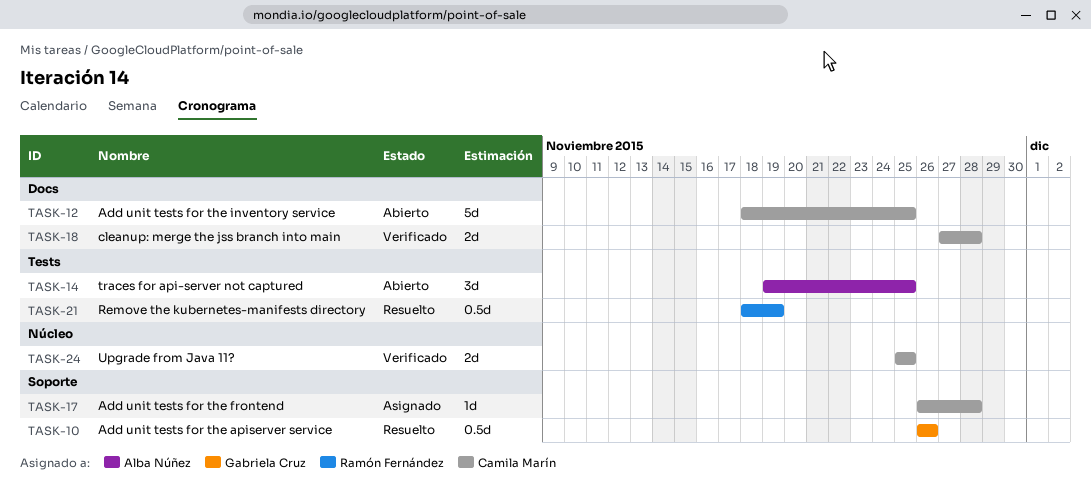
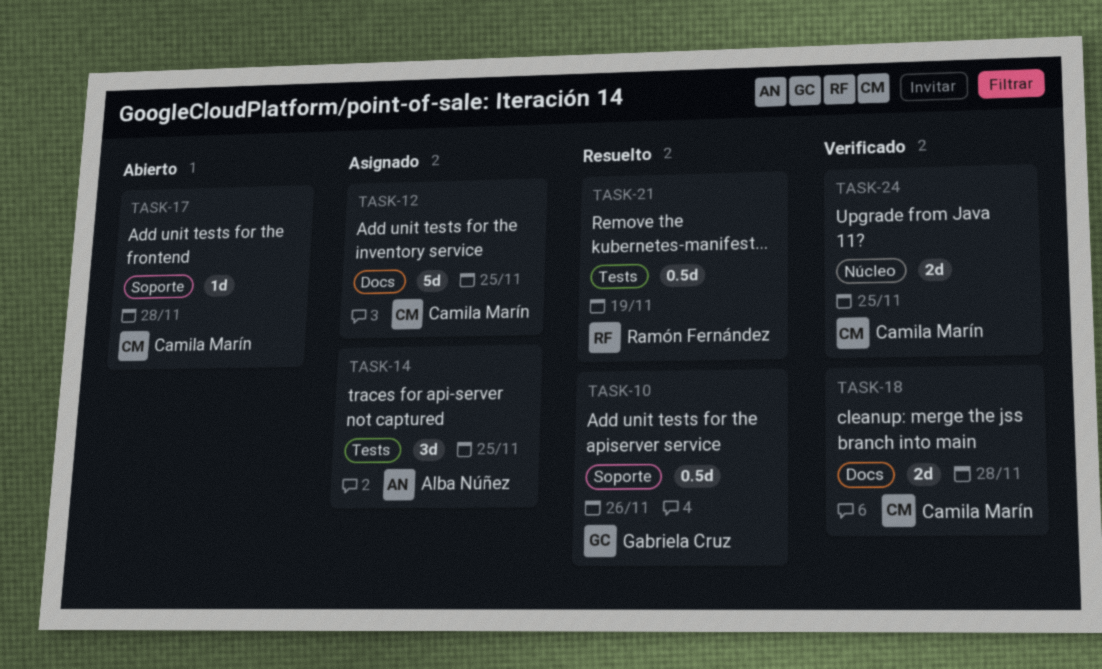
TASK-12, status: Abierto -> Asignado
TASK-14, status: Abierto -> Asignado
TASK-17, status: Asignado -> Abierto

